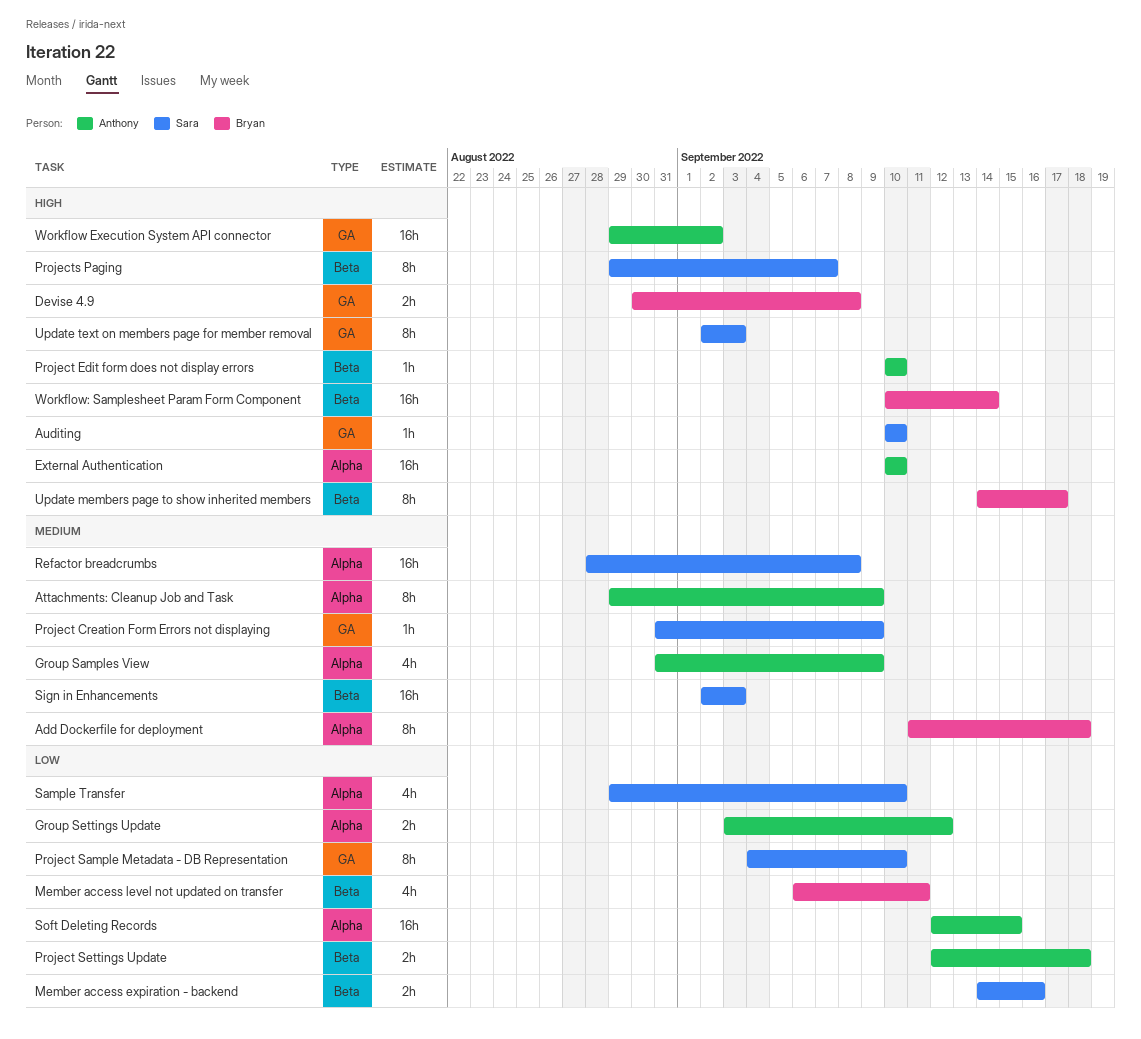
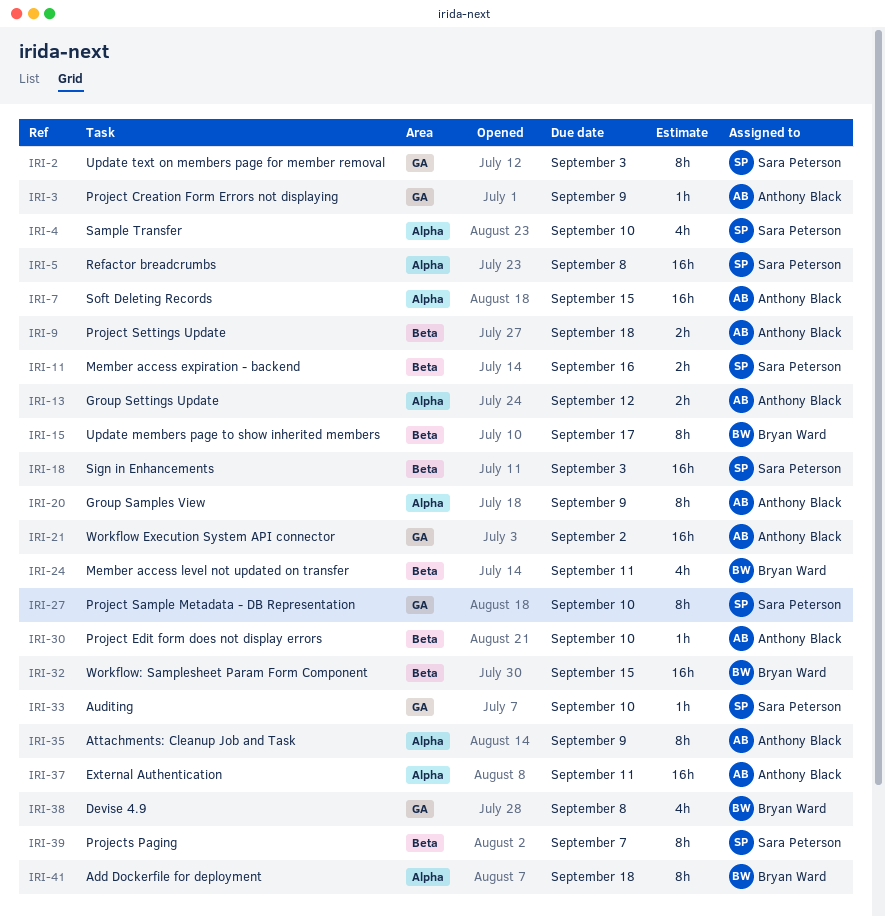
Devise 4.9, estimate: 2h -> 4h
External Authentication, due: Sep 10 -> Sep 11
Group Samples View, estimate: 4h -> 8h
Project Creation Form Errors not displaying, owner: Sara Peterson -> Anthony Black
Workflow: Samplesheet Param Form Component, due: Sep 14 -> Sep 15

